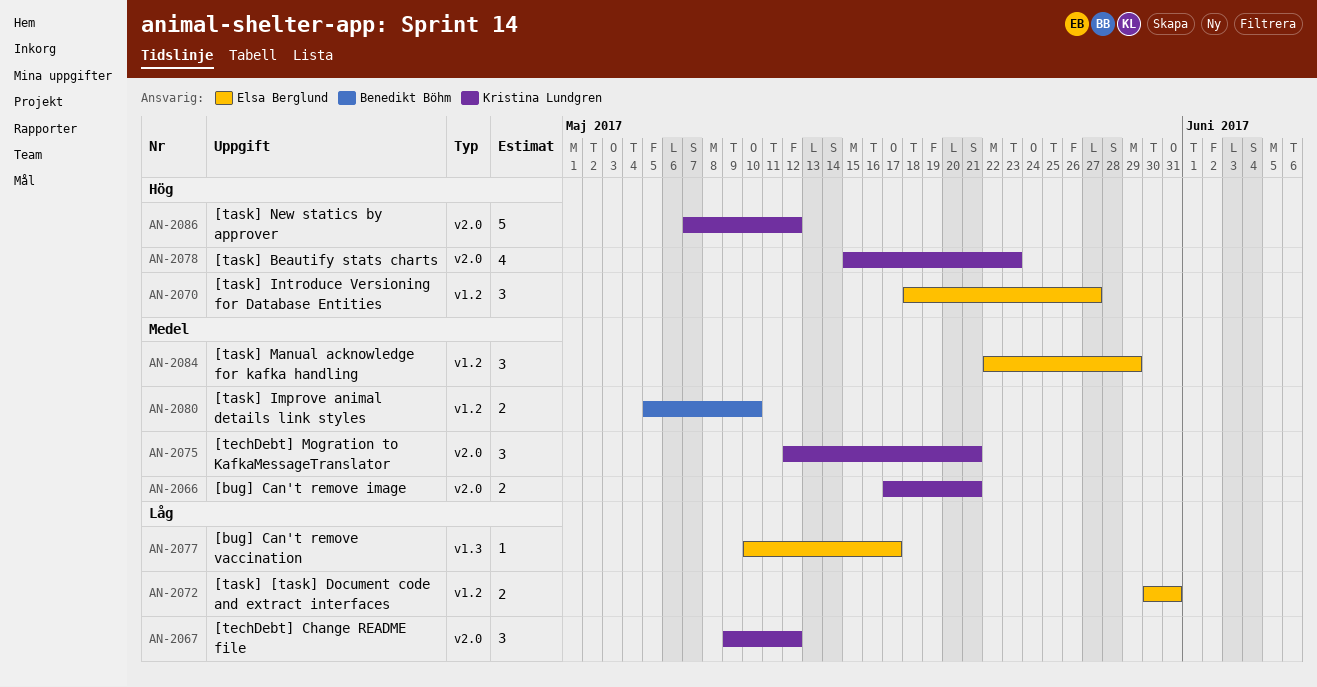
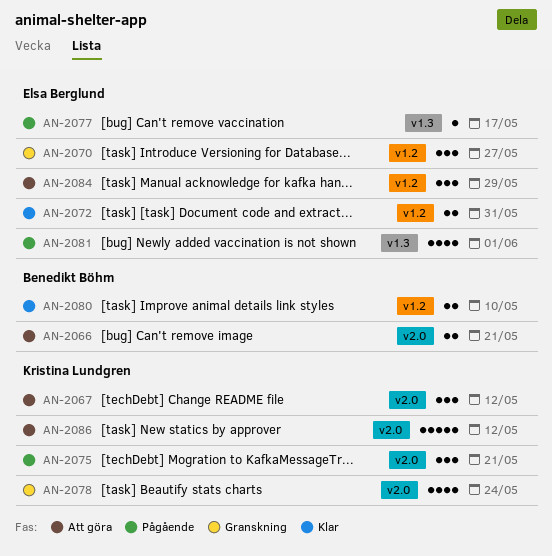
AN-2066, owner: Kristina Lundgren -> Benedikt Böhm
AN-2078, due: May 23 -> May 24
AN-2081: none -> present

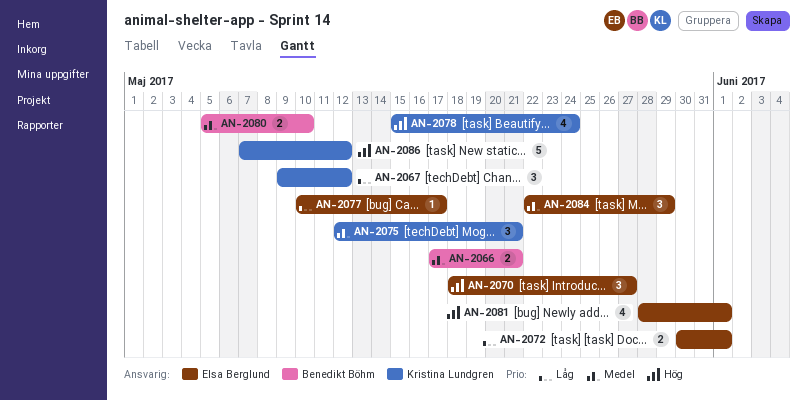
AN-2072, due: May 31 -> Jun 1

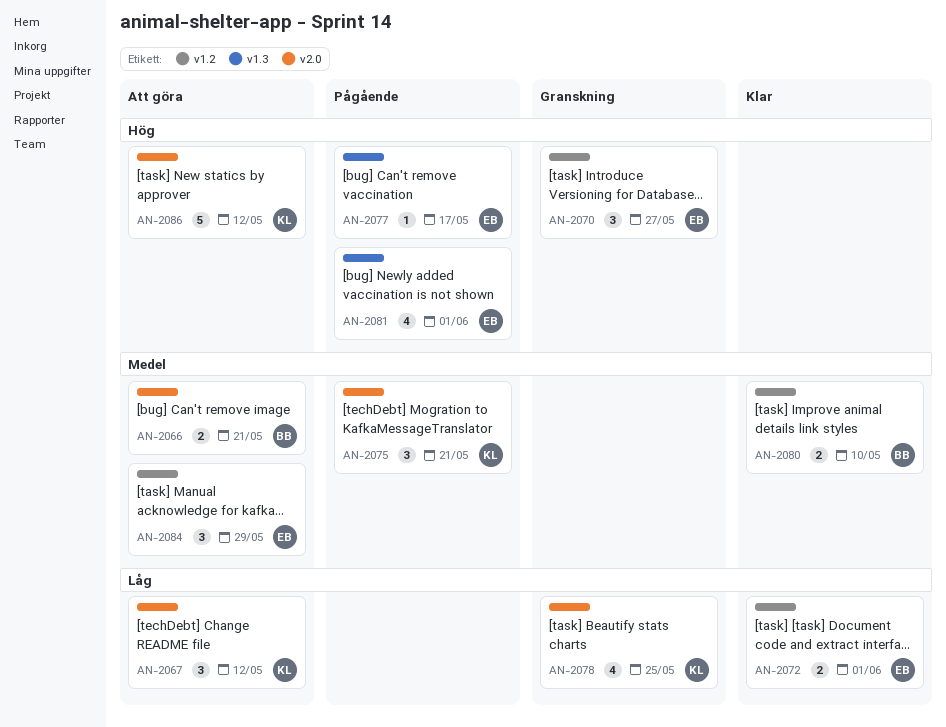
AN-2077, priority: Låg -> Hög
AN-2078, priority: Hög -> Låg
AN-2078, due: May 24 -> May 25

